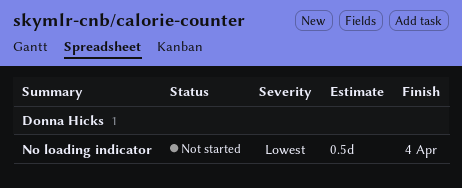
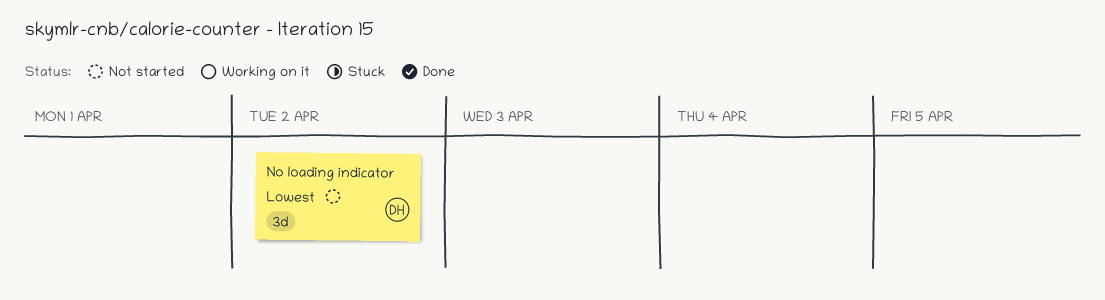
No loading indicator, estimate: 0.5d -> 3d
No loading indicator, due: Apr 4 -> Apr 2

